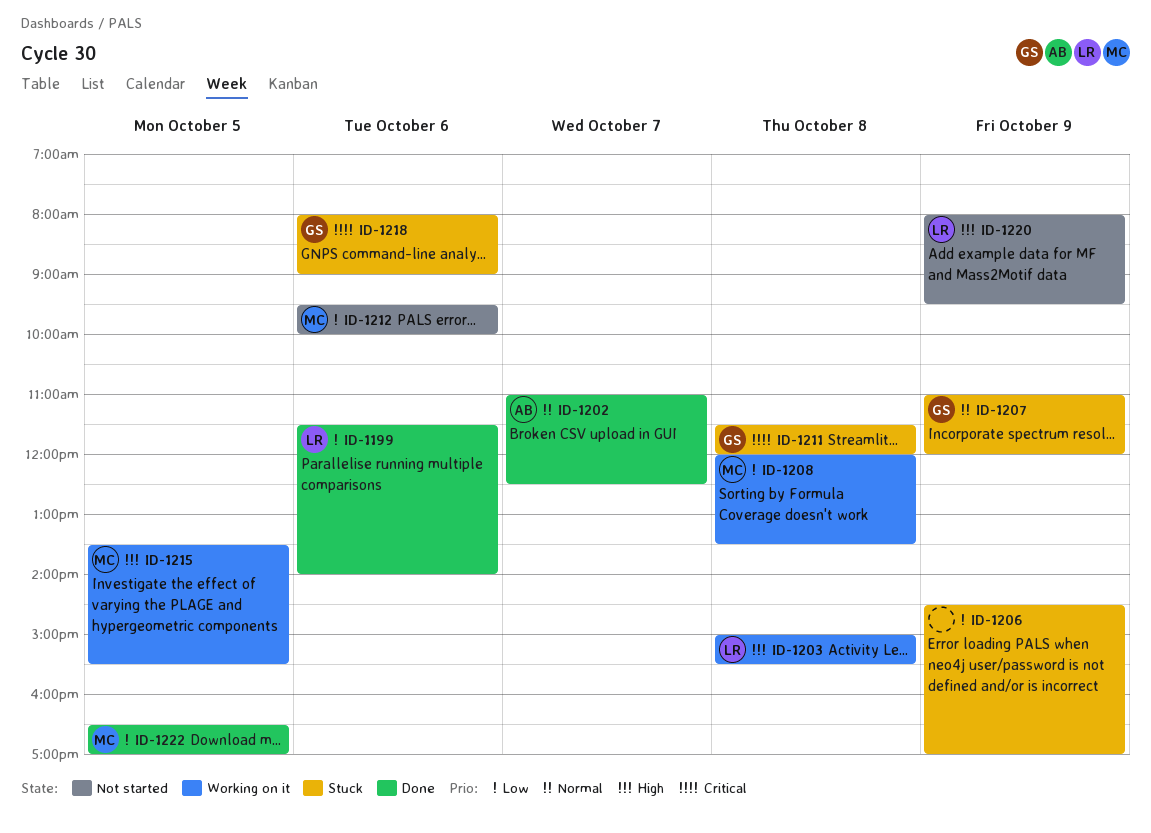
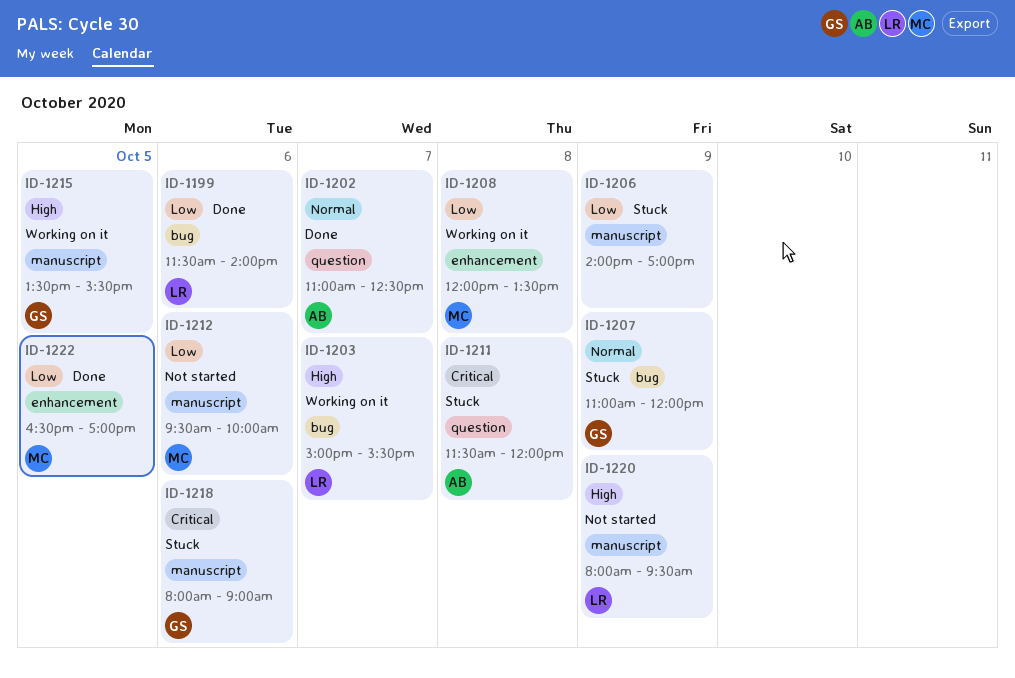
ID-1203, day: Oct 8 -> Oct 7
ID-1206, begins: 14:30 -> 14:00
ID-1211, owner: GS -> AB
ID-1215, owner: MC -> GS

